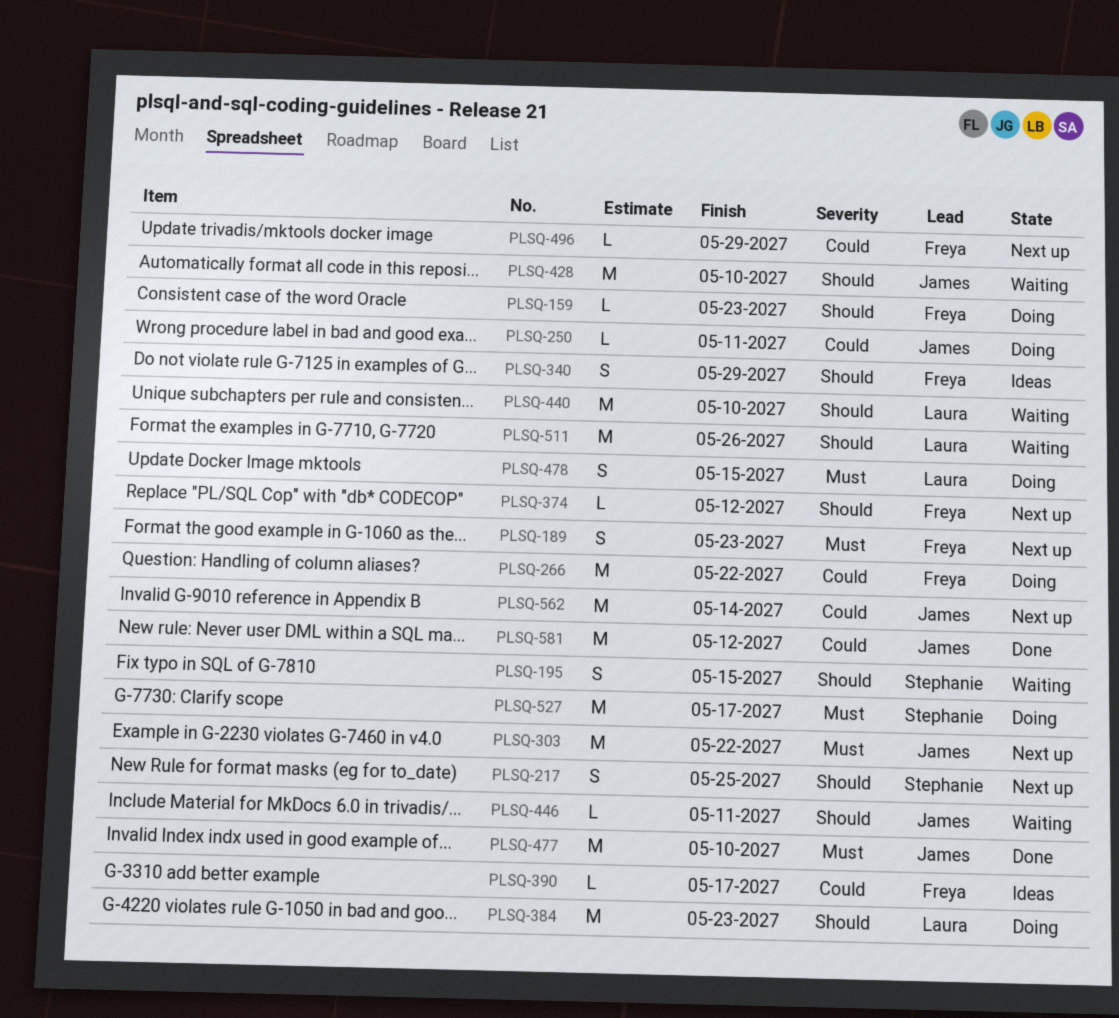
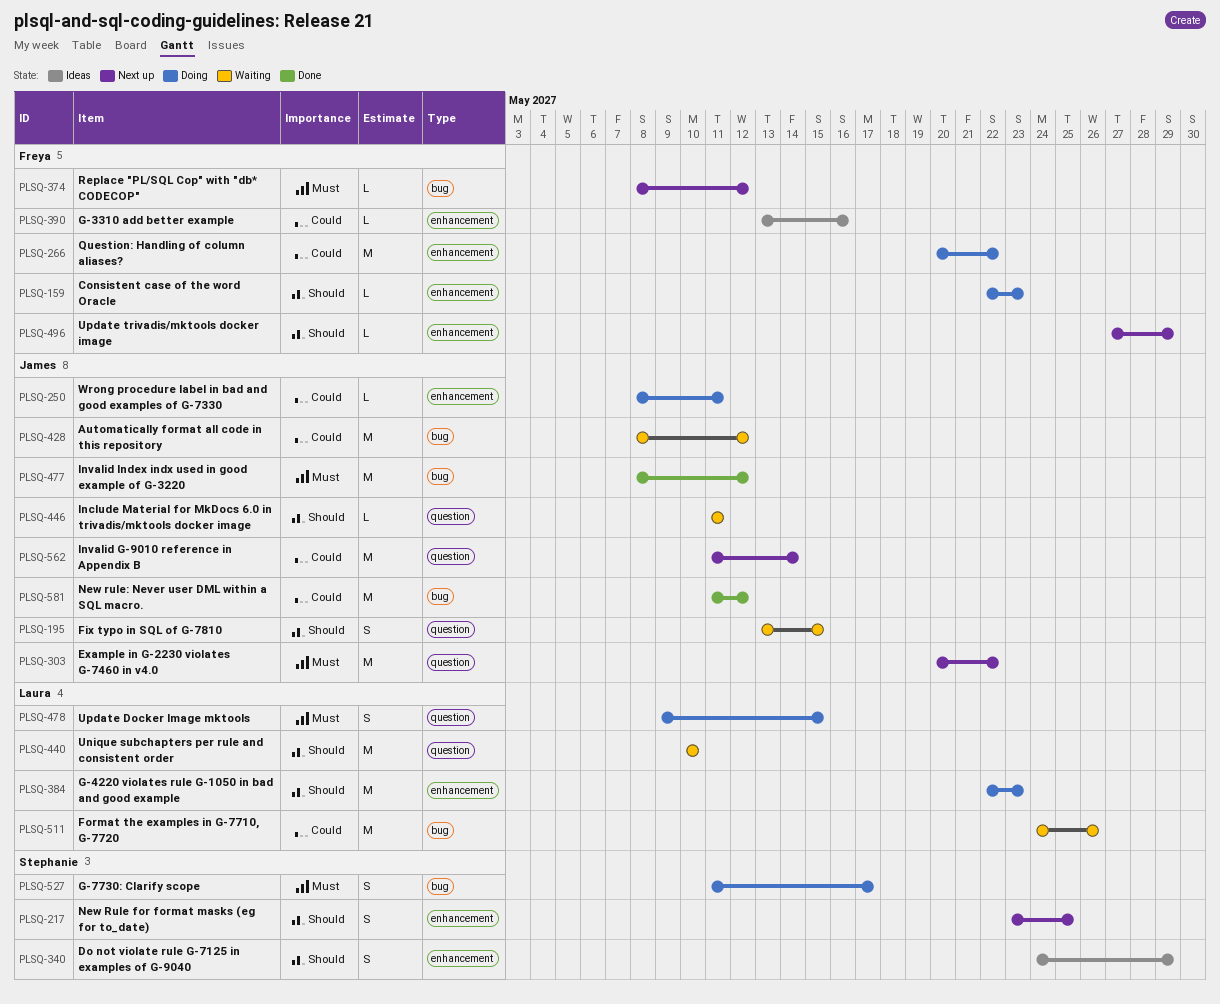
PLSQ-189: present -> none
PLSQ-195, owner: Stephanie -> James
PLSQ-340, owner: Freya -> Stephanie
PLSQ-374, priority: Should -> Must
PLSQ-390, due: May 17 -> May 16
PLSQ-428, priority: Should -> Could
PLSQ-428, due: May 10 -> May 12
PLSQ-477, due: May 10 -> May 12
PLSQ-496, priority: Could -> Should
PLSQ-511, priority: Should -> Could
PLSQ-527, estimate: M -> S

